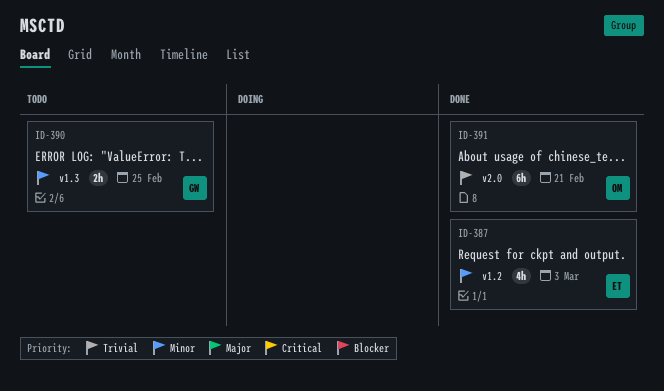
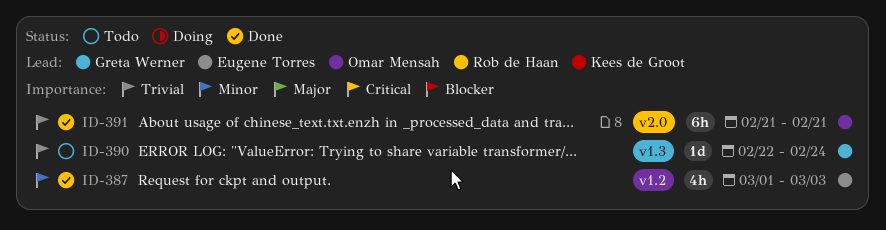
ID-390, priority: Minor -> Trivial
ID-390, estimate: 2h -> 1d
ID-390, due: Feb 25 -> Feb 24

